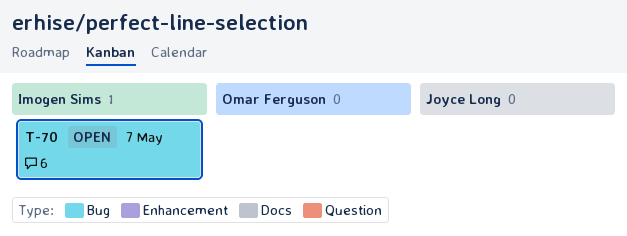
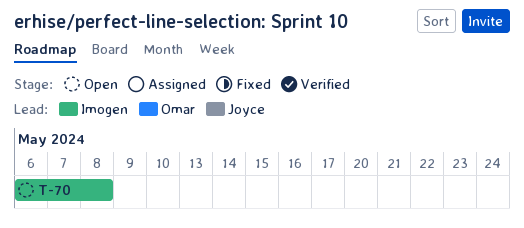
T-70, due: May 7 -> May 8

